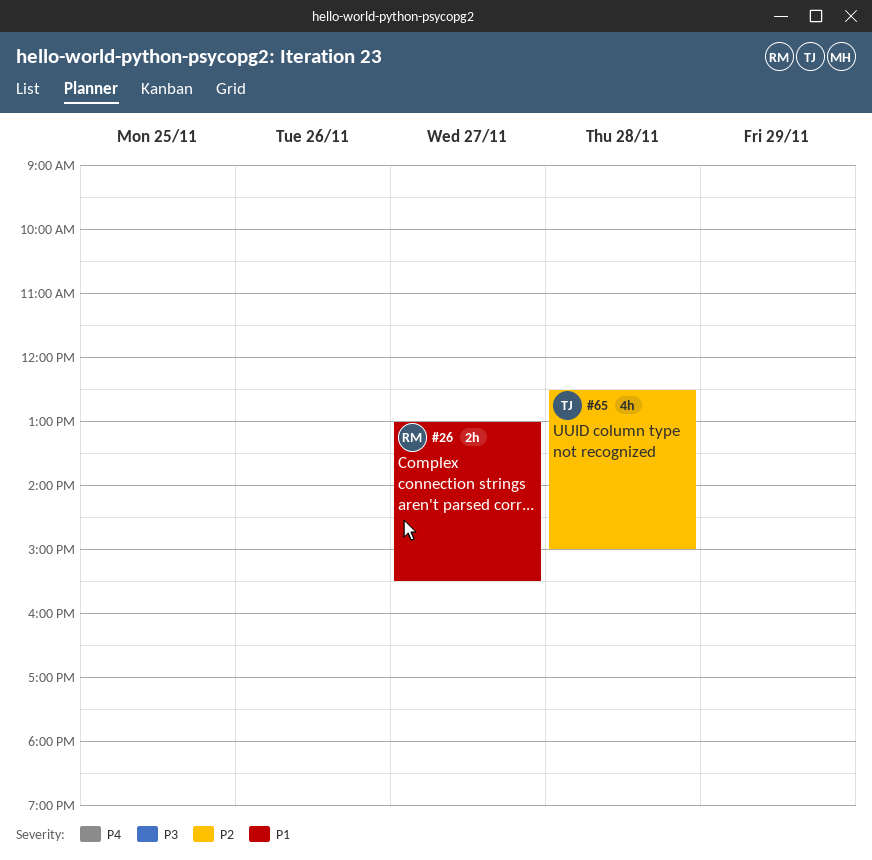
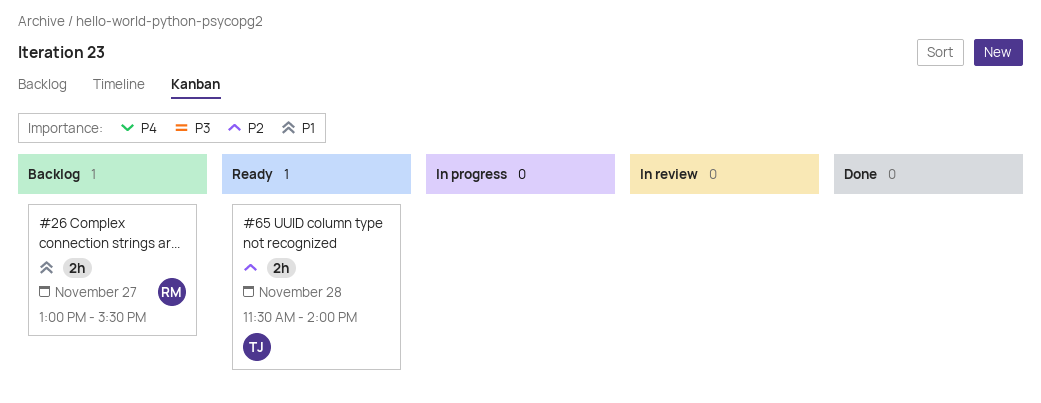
#65, estimate: 4h -> 2h
#65, begins: 12:30 -> 11:30
#65, ends: 15:00 -> 14:00

